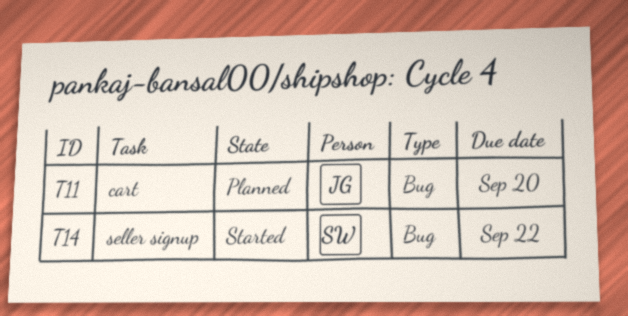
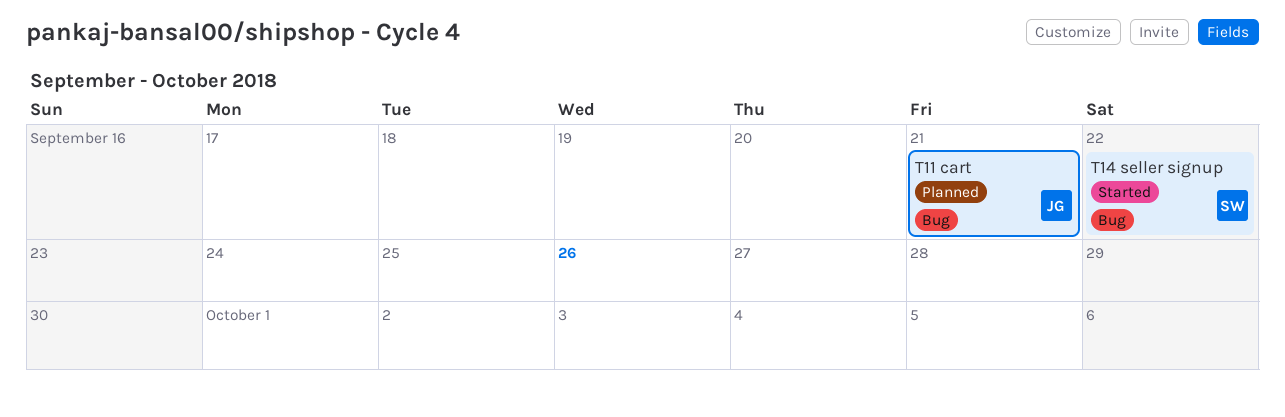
T11, due: Sep 20 -> Sep 21

